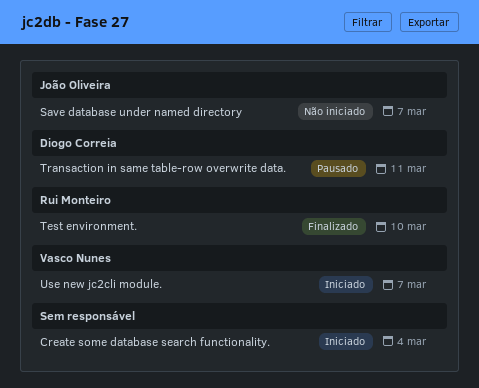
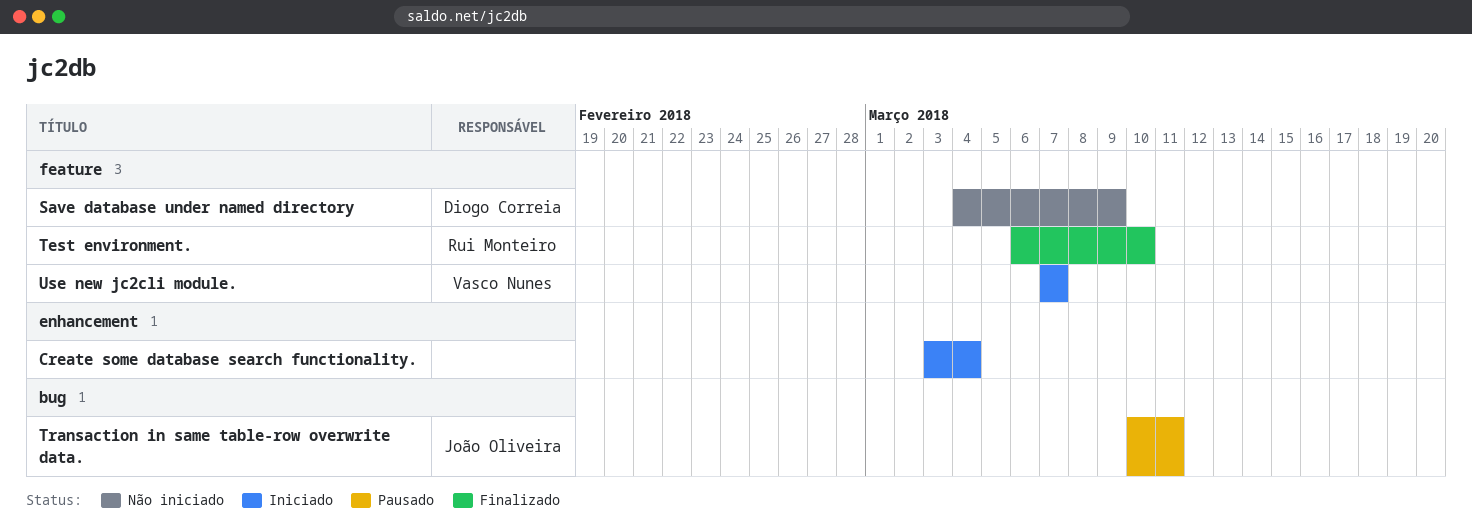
Save database under named directory, owner: João Oliveira -> Diogo Correia
Save database under named directory, due: Mar 7 -> Mar 9
Transaction in same table-row overwrite data., owner: Diogo Correia -> João Oliveira

